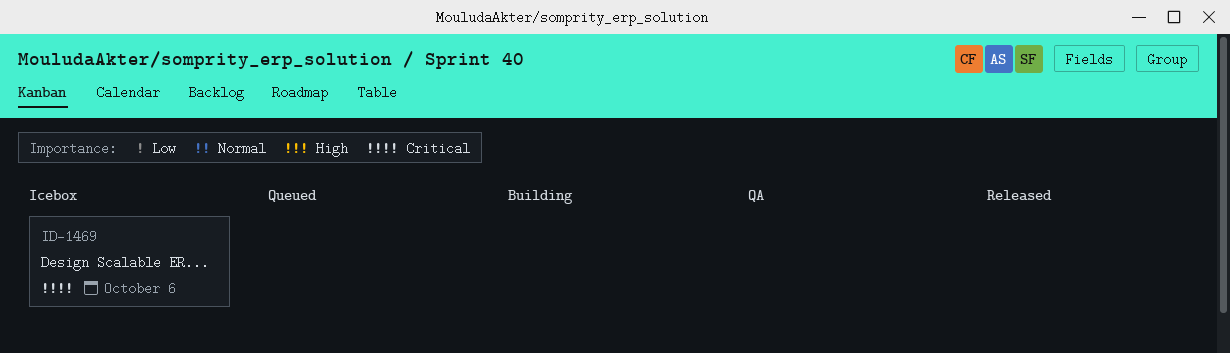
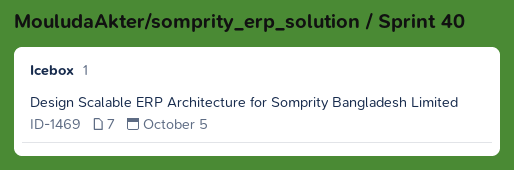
ID-1469, due: Oct 6 -> Oct 5

